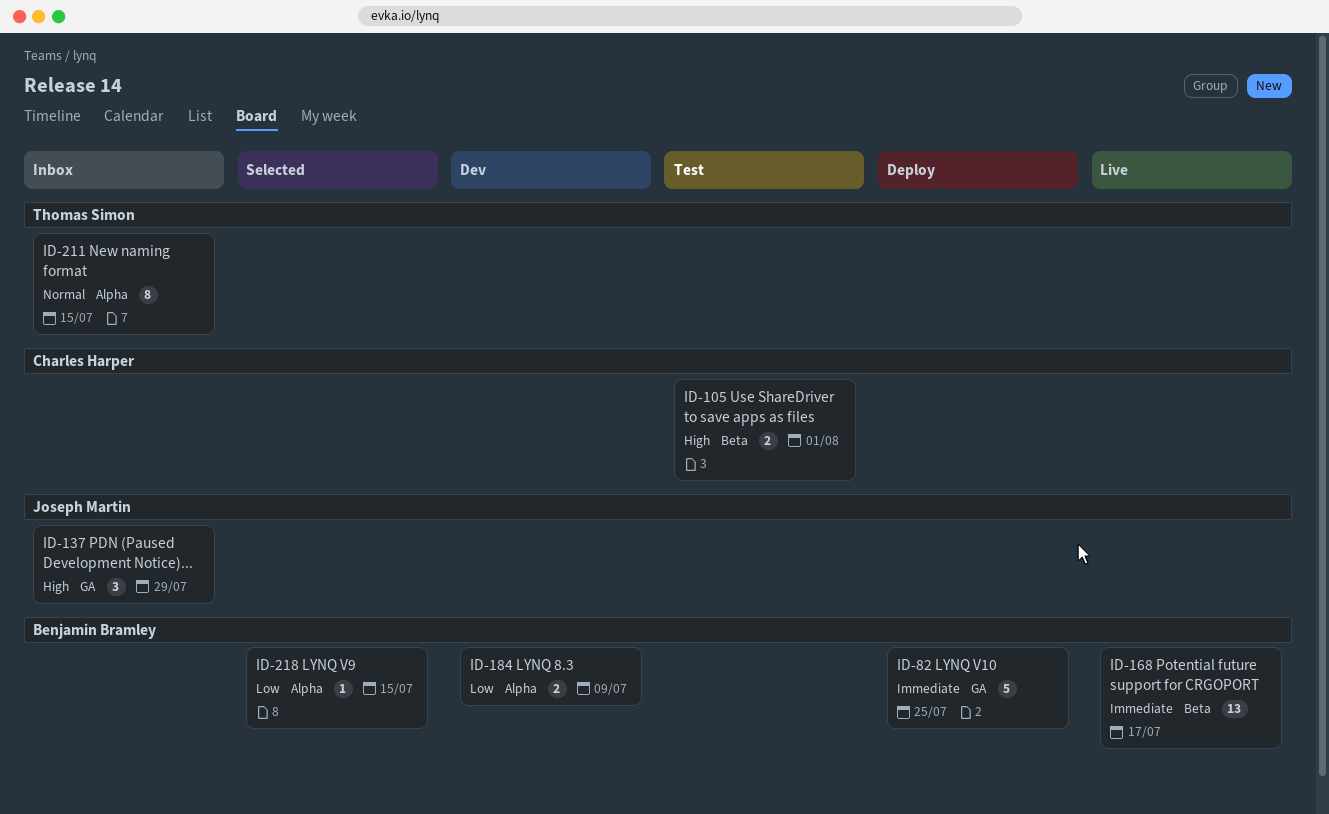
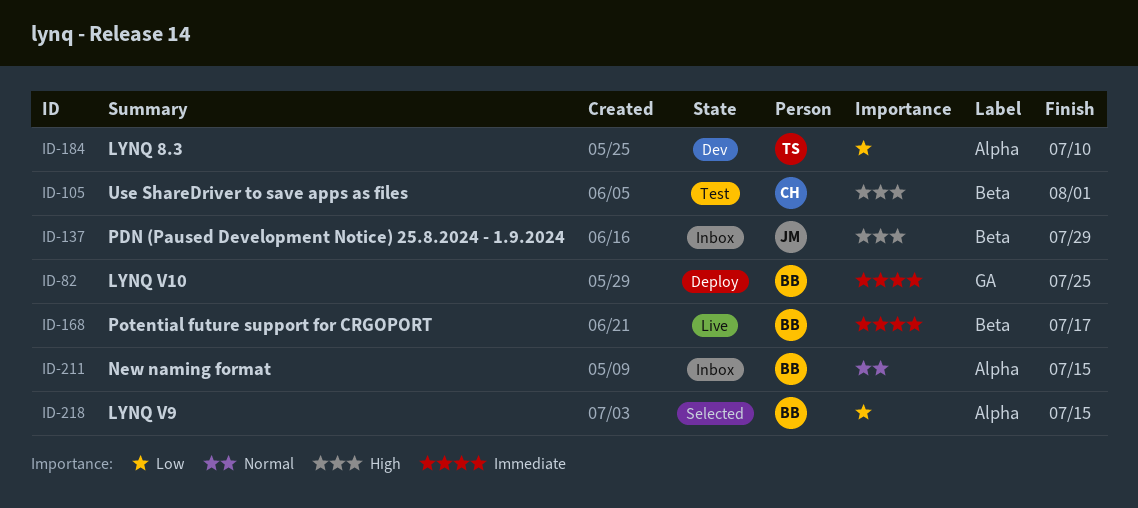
ID-137, label: GA -> Beta
ID-184, owner: Benjamin Bramley -> Thomas Simon
ID-184, due: Jul 9 -> Jul 10
ID-211, owner: Thomas Simon -> Benjamin Bramley

